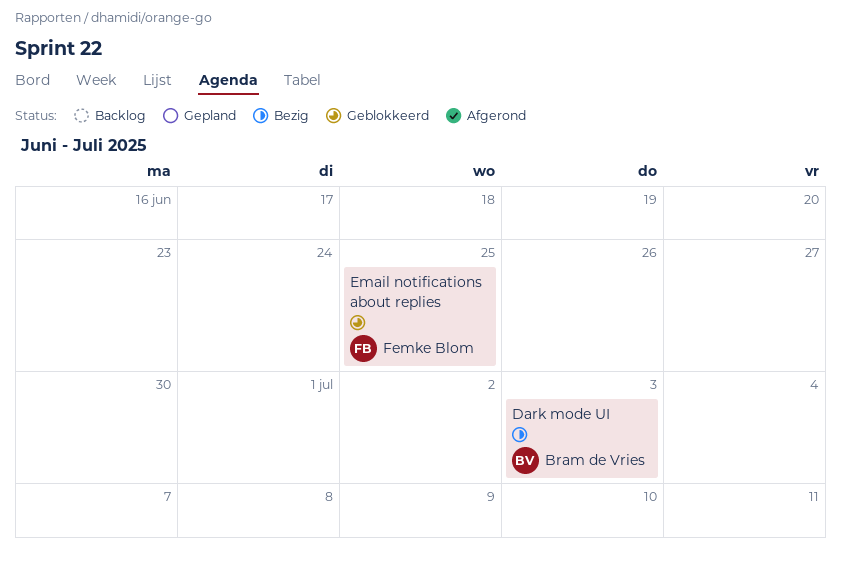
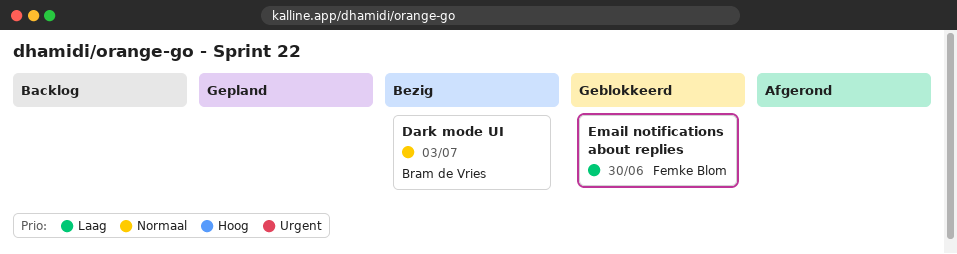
Email notifications about replies, due: Jun 25 -> Jun 30

